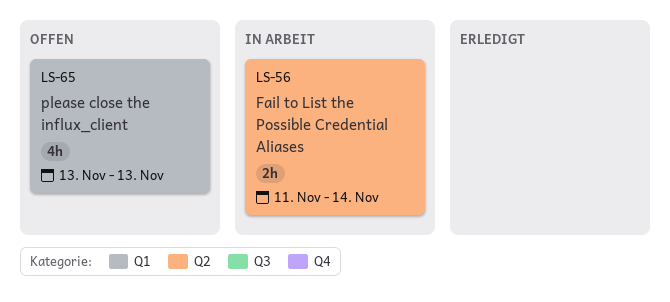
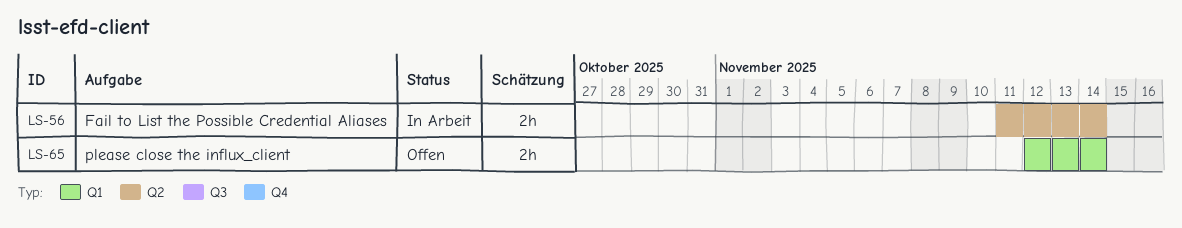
LS-65, estimate: 4h -> 2h
LS-65, start: Nov 13 -> Nov 12
LS-65, due: Nov 13 -> Nov 14

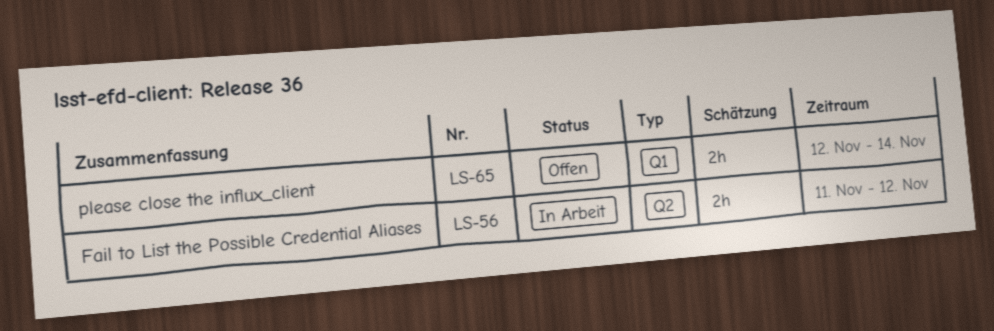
LS-56, due: Nov 14 -> Nov 12

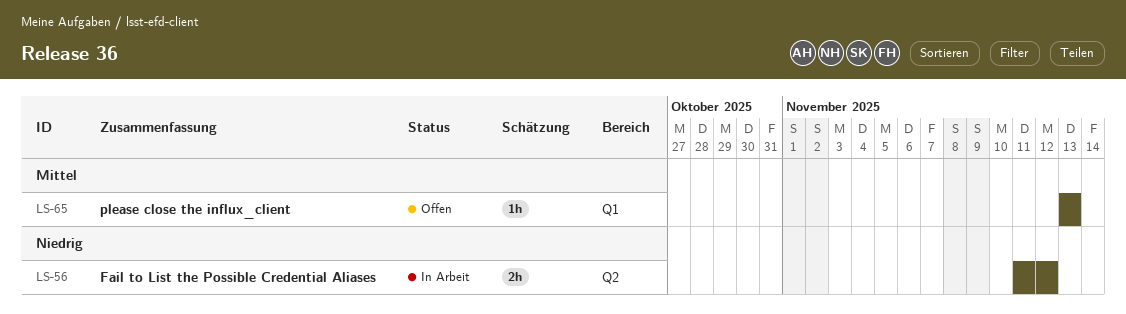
LS-65, estimate: 2h -> 1h
LS-65, start: Nov 12 -> Nov 13
LS-65, due: Nov 14 -> Nov 13

